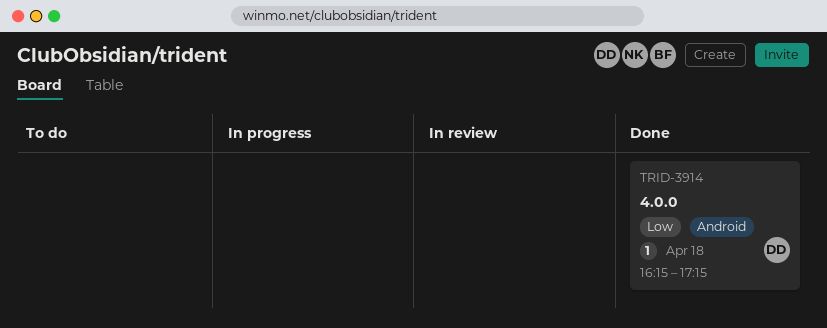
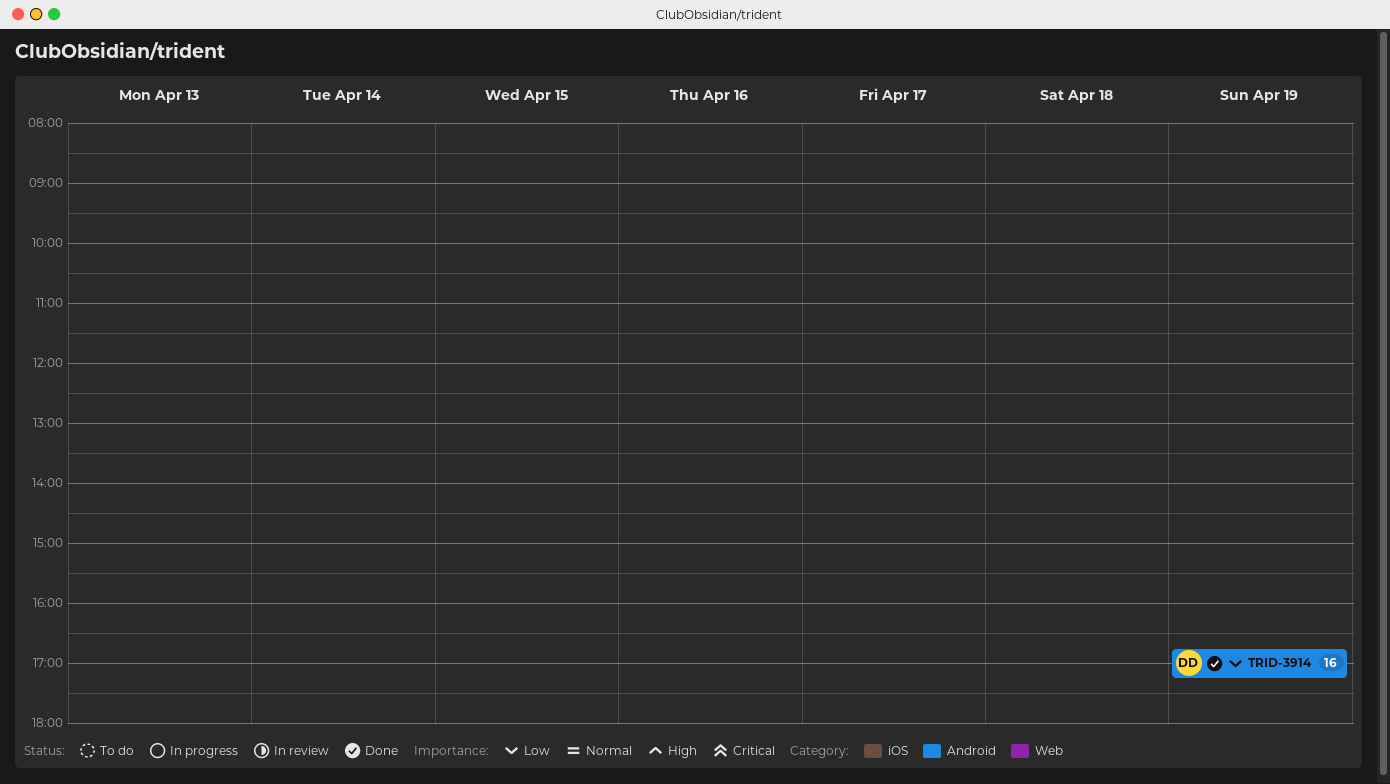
TRID-3914, estimate: 1 -> 16
TRID-3914, day: Apr 18 -> Apr 19
TRID-3914, begins: 16:15 -> 16:45

